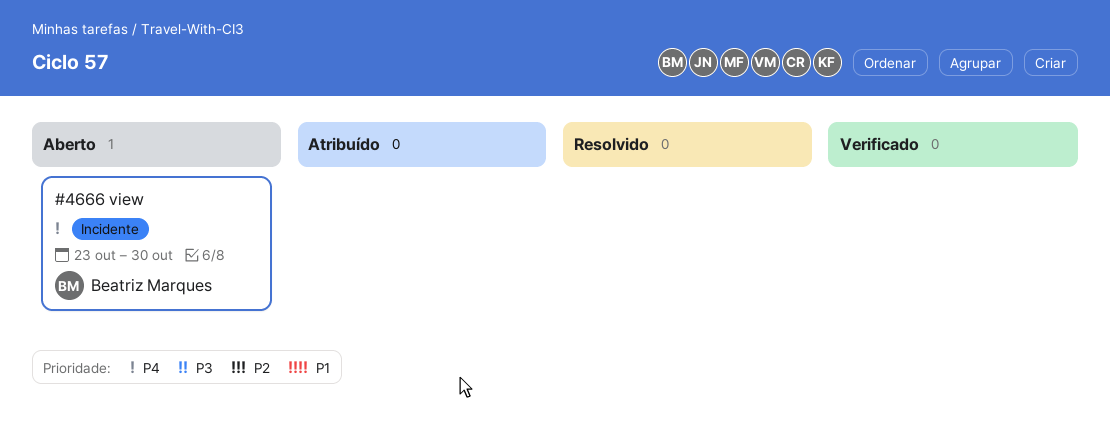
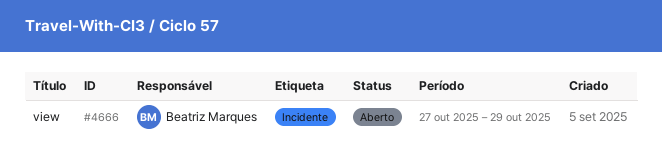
#4666, start: Oct 23 -> Oct 27
#4666, due: Oct 30 -> Oct 29

